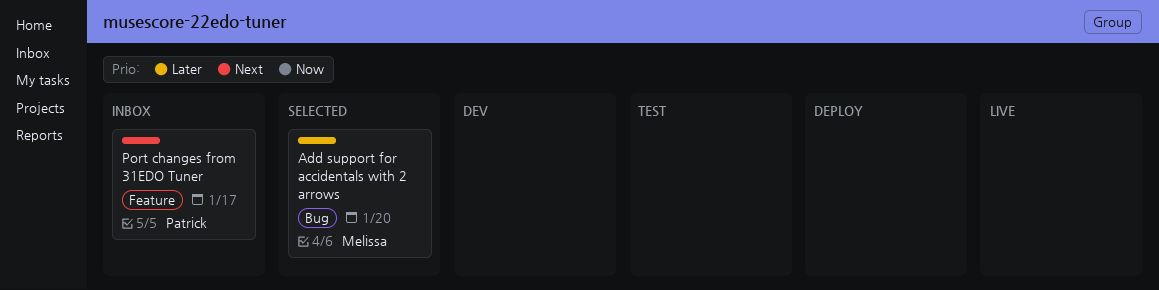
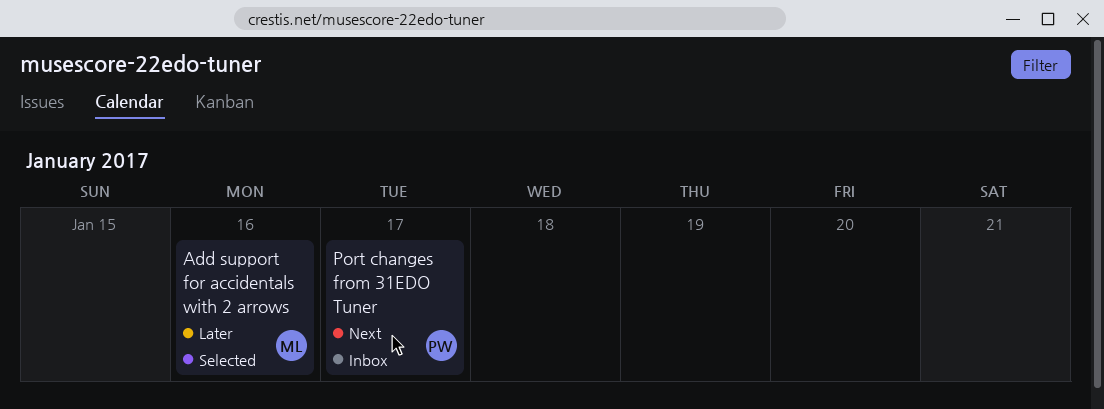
Add support for accidentals with 2 arrows, due: Jan 20 -> Jan 16

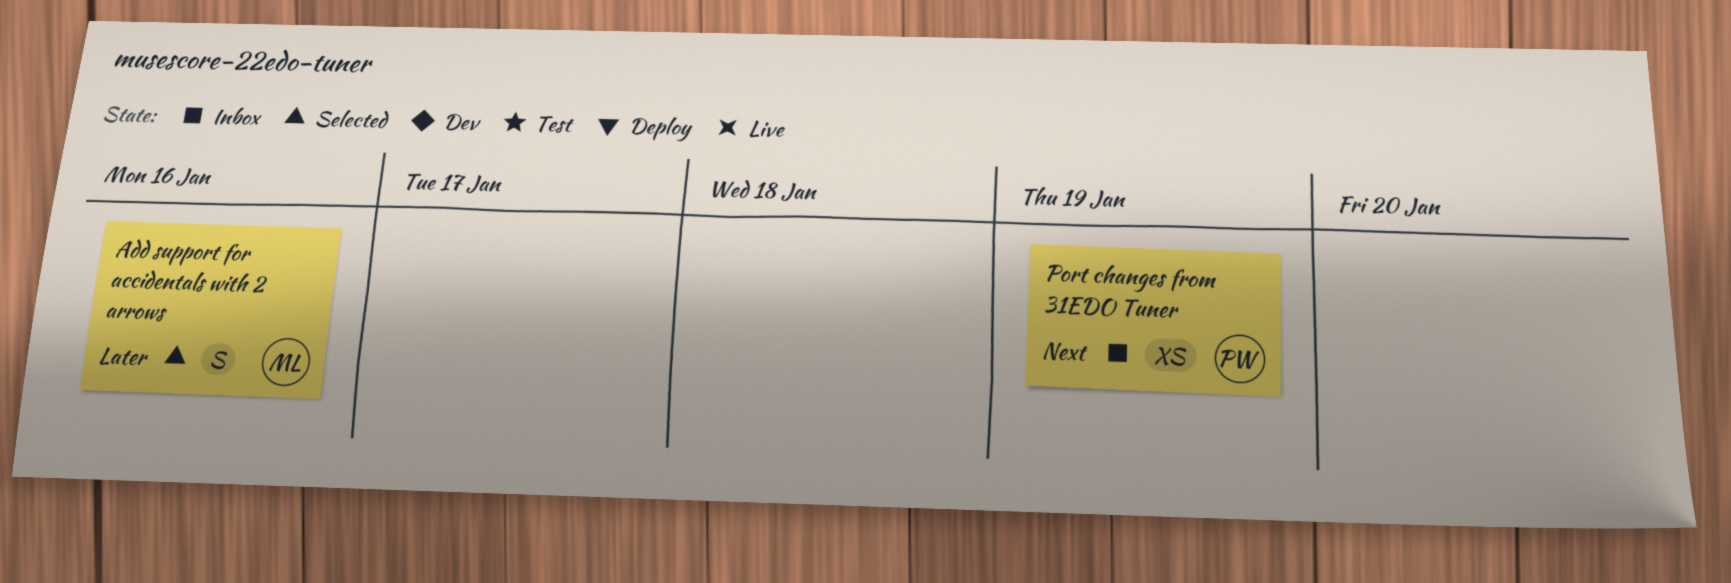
Port changes from 31EDO Tuner, due: Jan 17 -> Jan 19

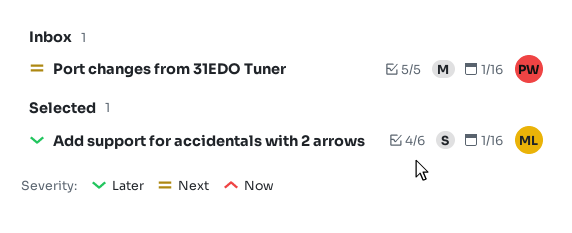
Port changes from 31EDO Tuner, estimate: XS -> M
Port changes from 31EDO Tuner, due: Jan 19 -> Jan 16

